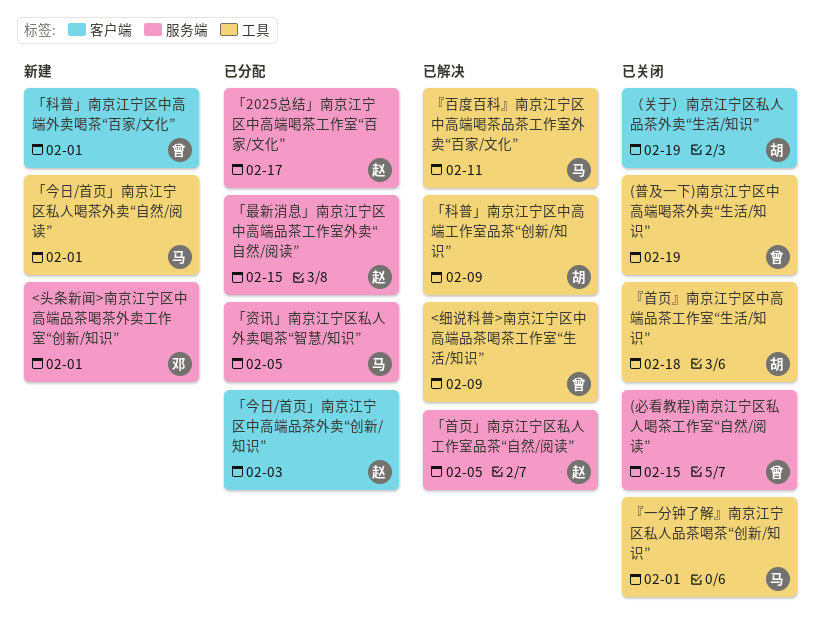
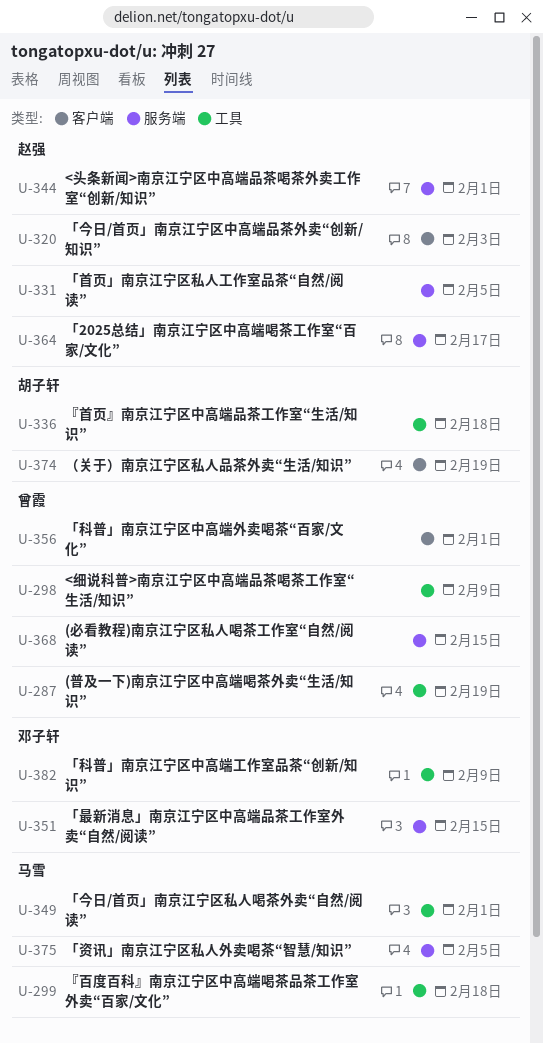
<头条新闻>南京江宁区中高端品茶喝茶外卖工作室“创新/知识”, owner: 邓子轩 -> 赵强
「最新消息」南京江宁区中高端品茶工作室外卖“自然/阅读”, owner: 赵强 -> 邓子轩
「科普」南京江宁区中高端工作室品茶“创新/知识”, owner: 胡子轩 -> 邓子轩
『一分钟了解』南京江宁区私人品茶喝茶“创新/知识”: present -> none
『百度百科』南京江宁区中高端喝茶品茶工作室外卖“百家/文化”, due: Feb 11 -> Feb 18

